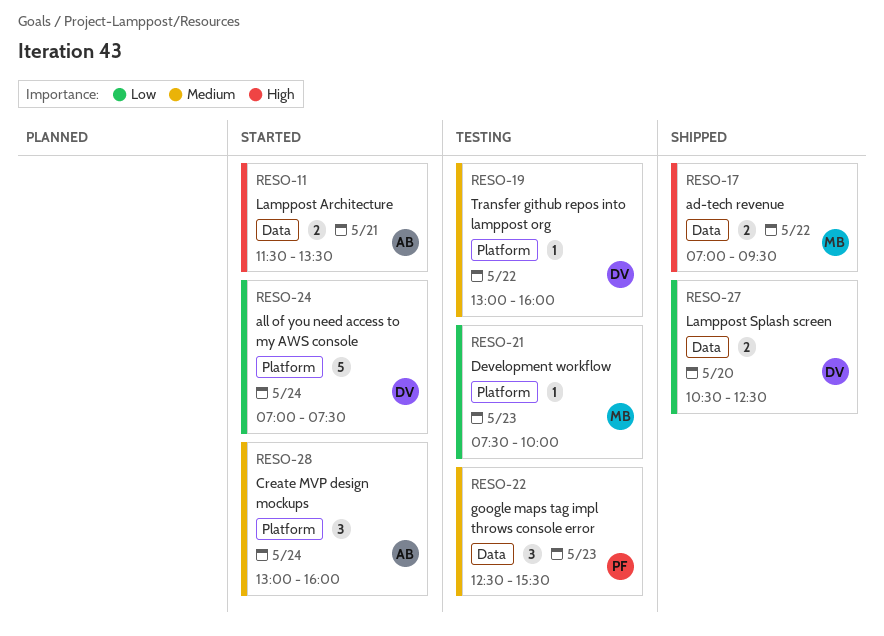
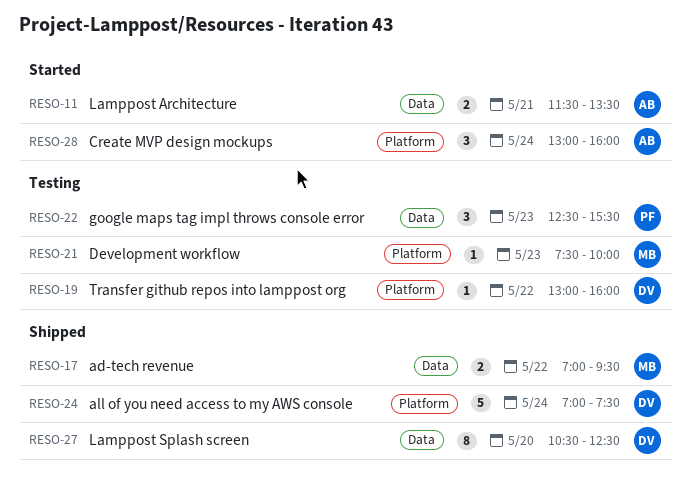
RESO-24, status: Started -> Shipped
RESO-27, estimate: 2 -> 8

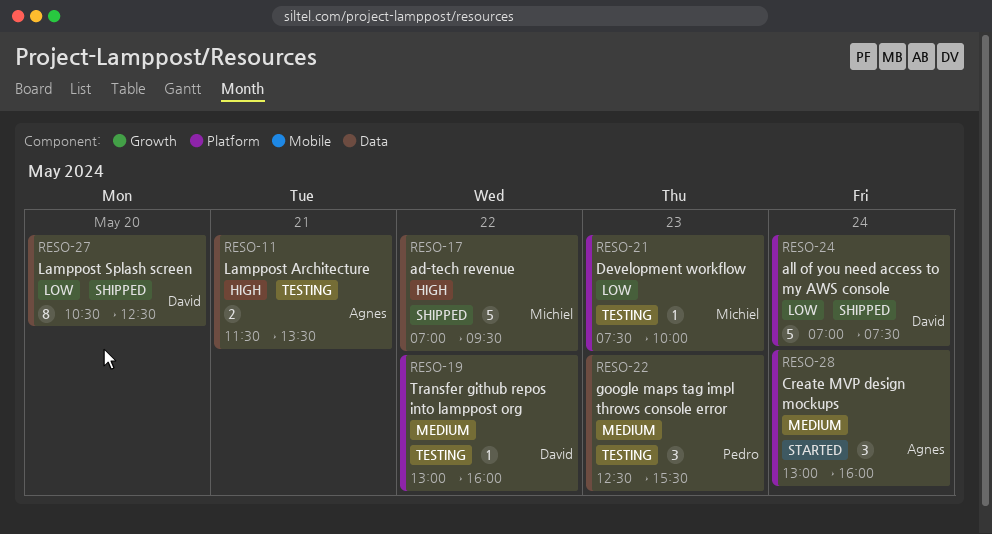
RESO-11, status: Started -> Testing
RESO-17, estimate: 2 -> 5

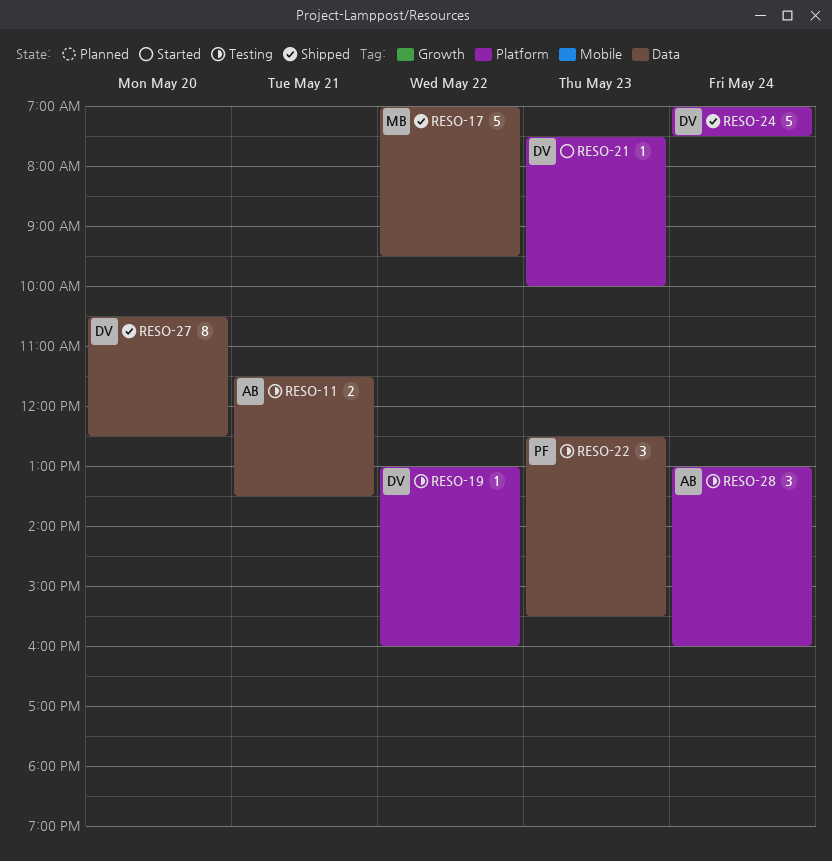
RESO-21, status: Testing -> Started
RESO-21, owner: Michiel -> David
RESO-28, status: Started -> Testing

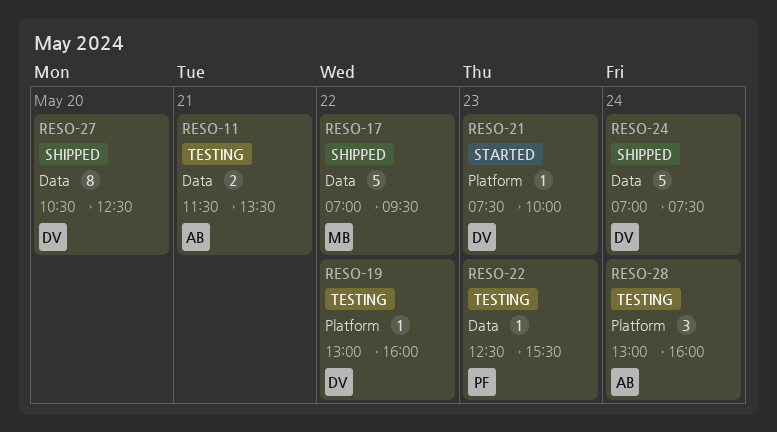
RESO-22, estimate: 3 -> 1
RESO-24, label: Platform -> Data

